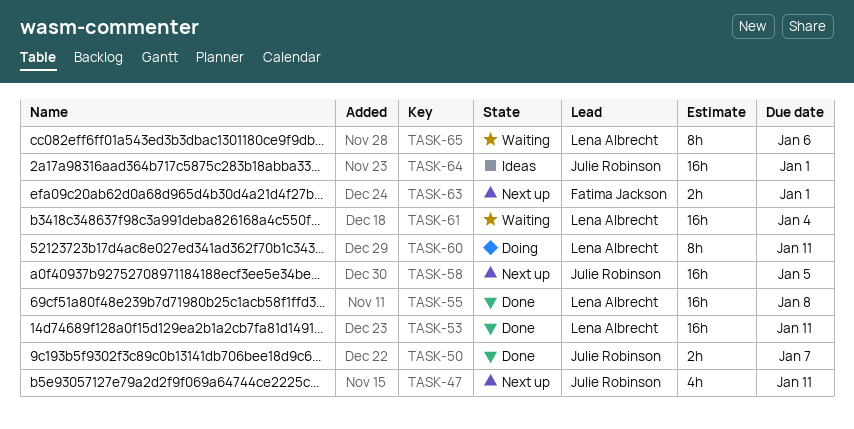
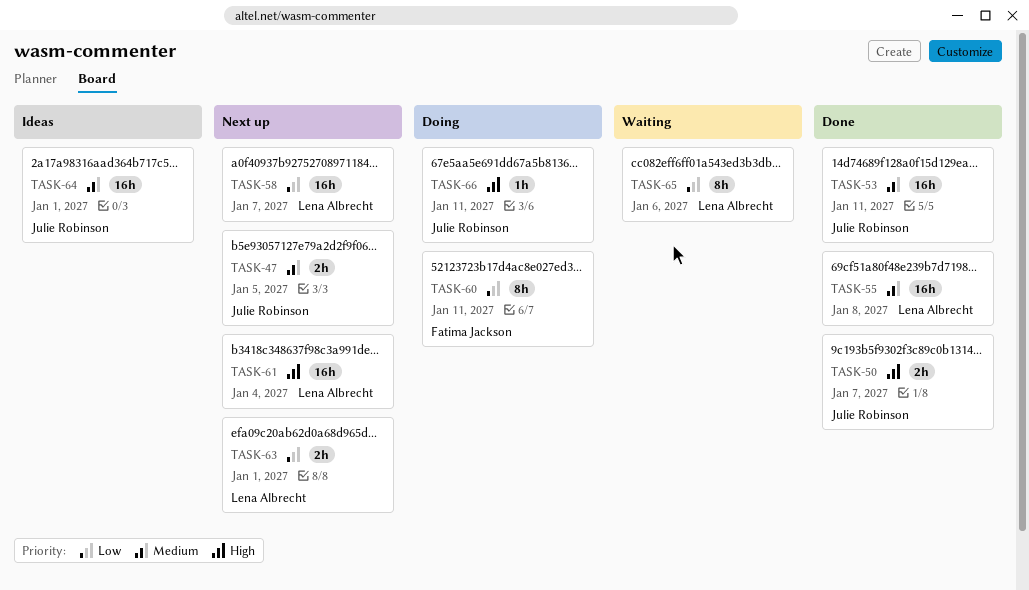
TASK-47, estimate: 4h -> 2h
TASK-47, due: Jan 11 -> Jan 5
TASK-53, owner: Lena Albrecht -> Julie Robinson
TASK-58, owner: Julie Robinson -> Lena Albrecht
TASK-58, due: Jan 5 -> Jan 7
TASK-60, owner: Lena Albrecht -> Fatima Jackson
TASK-61, status: Waiting -> Next up
TASK-63, owner: Fatima Jackson -> Lena Albrecht
TASK-66: none -> present

